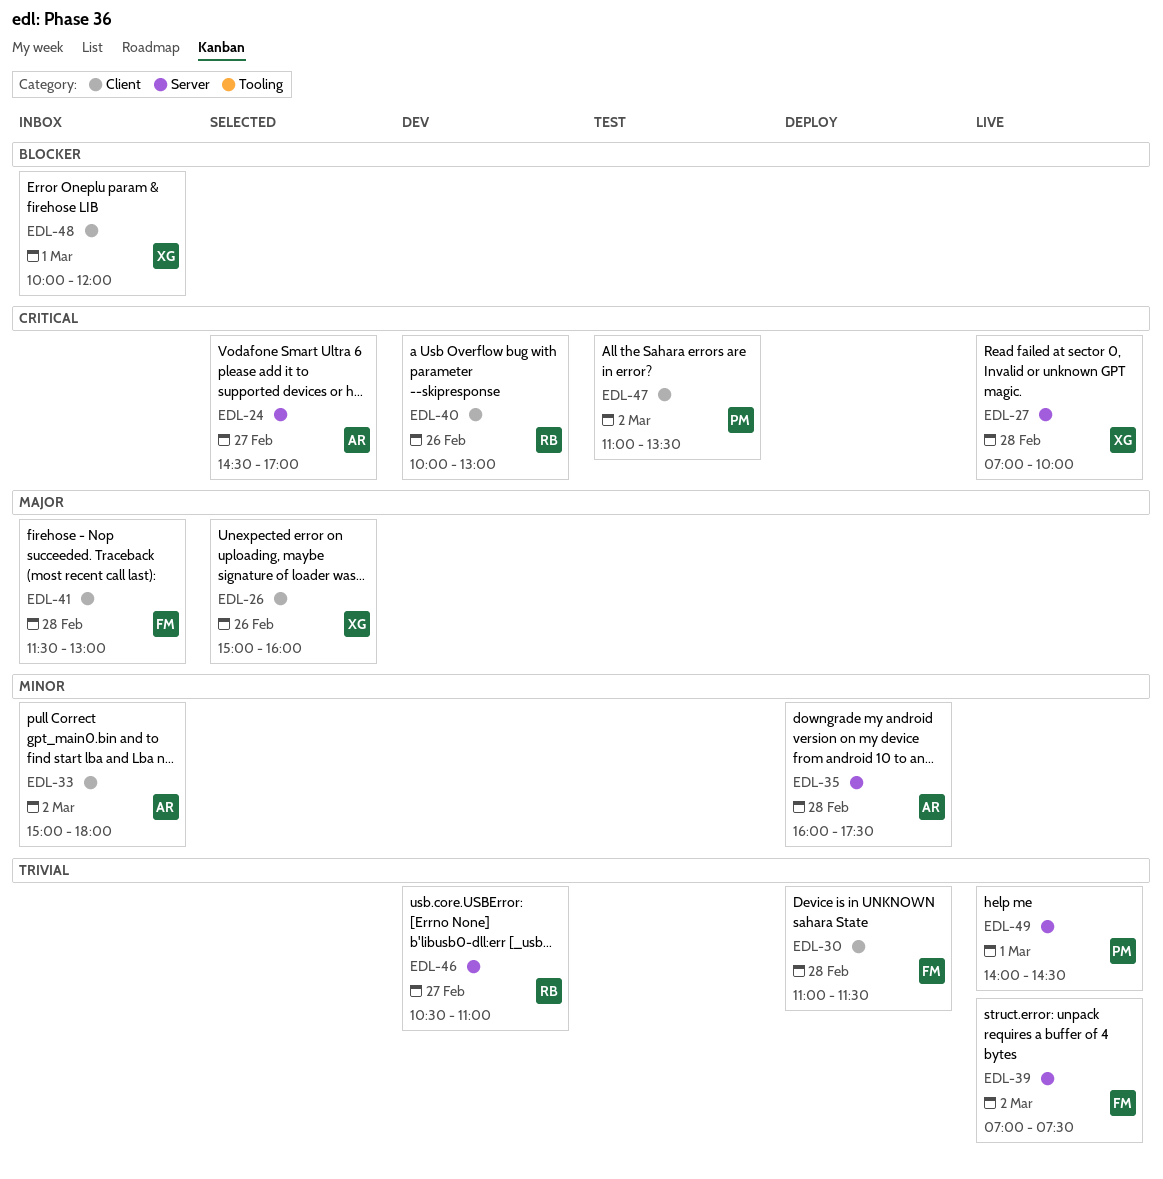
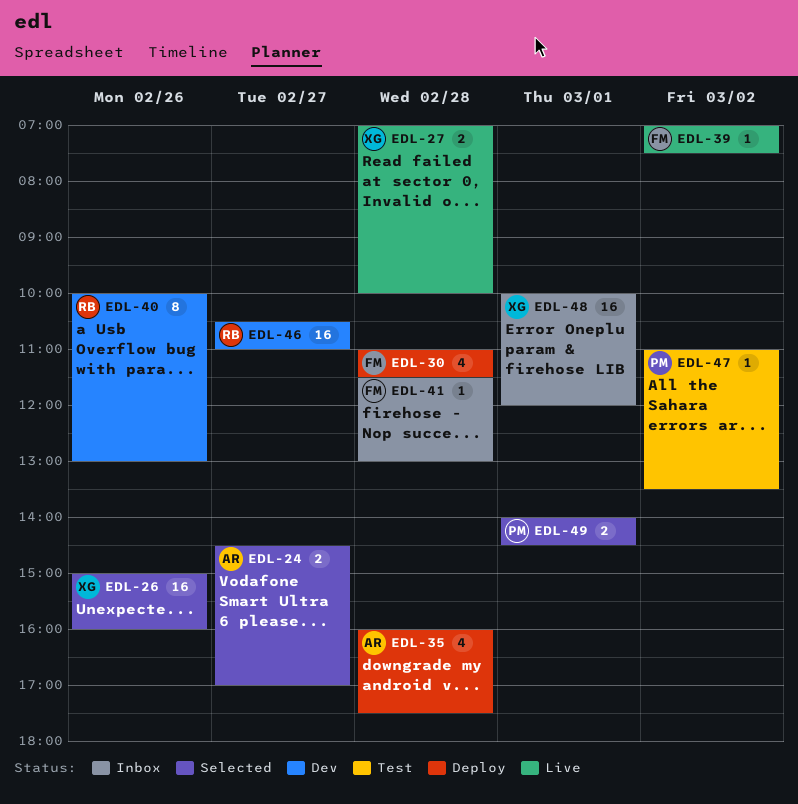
EDL-33: present -> none
EDL-49, status: Live -> Selected

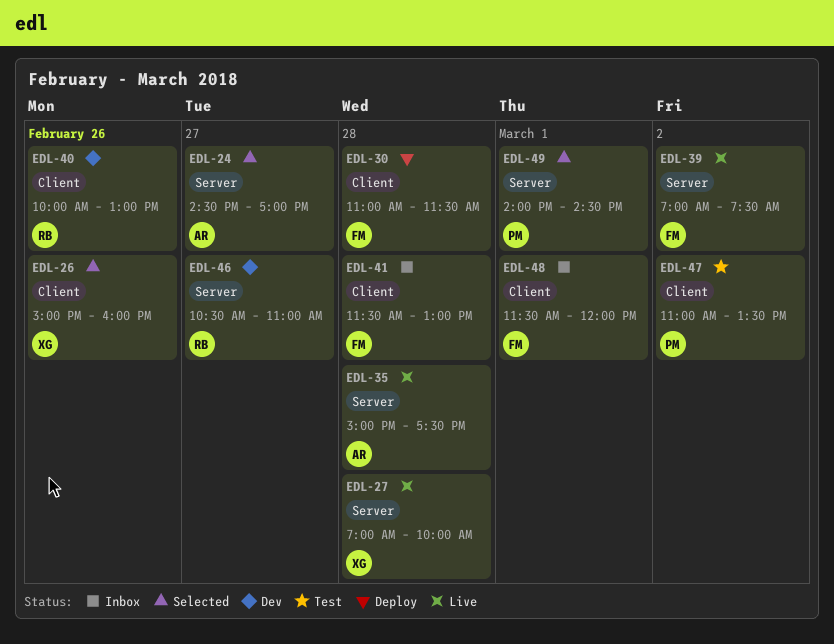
EDL-35, status: Deploy -> Live
EDL-35, begins: 16:00 -> 15:00
EDL-48, owner: XG -> FM
EDL-48, begins: 10:00 -> 11:30

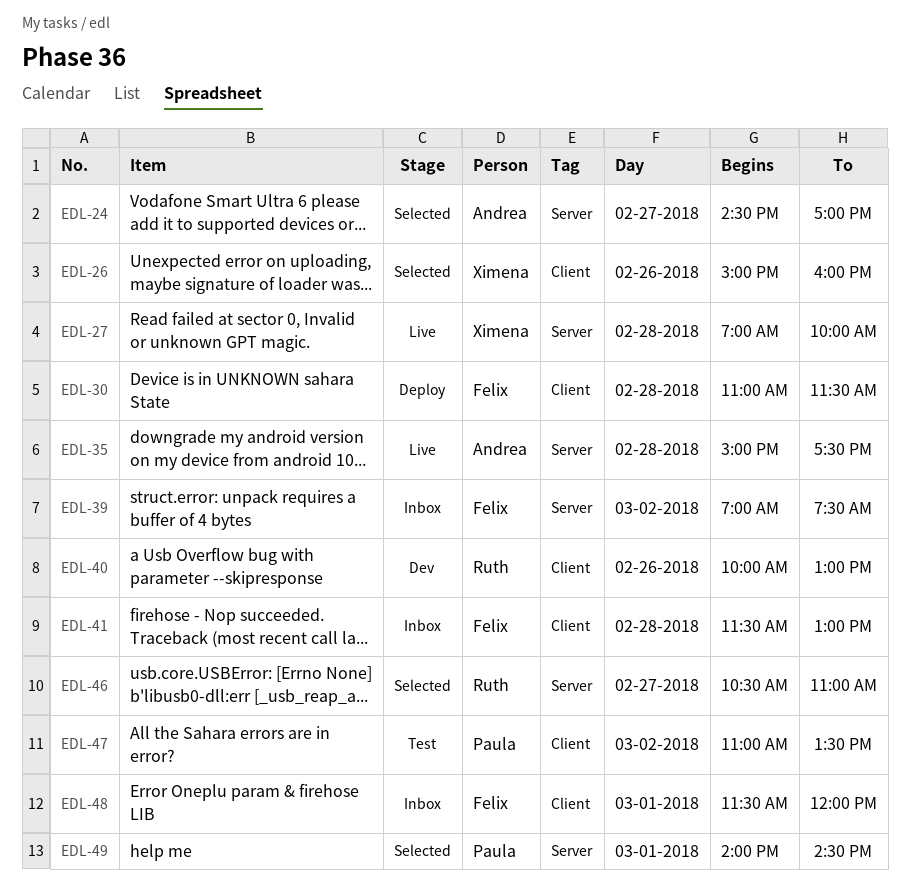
EDL-39, status: Live -> Inbox
EDL-46, status: Dev -> Selected

